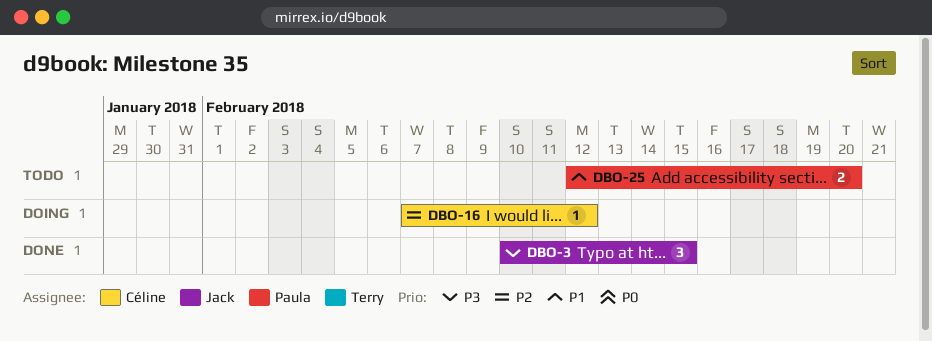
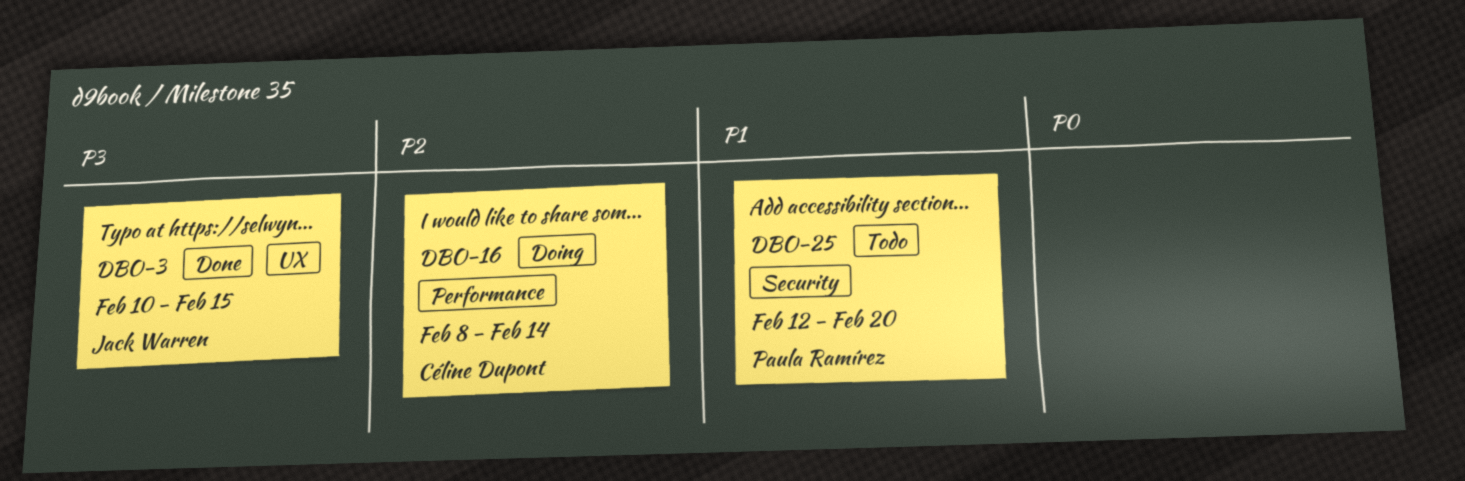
DBO-16, start: Feb 7 -> Feb 8
DBO-16, due: Feb 12 -> Feb 14

